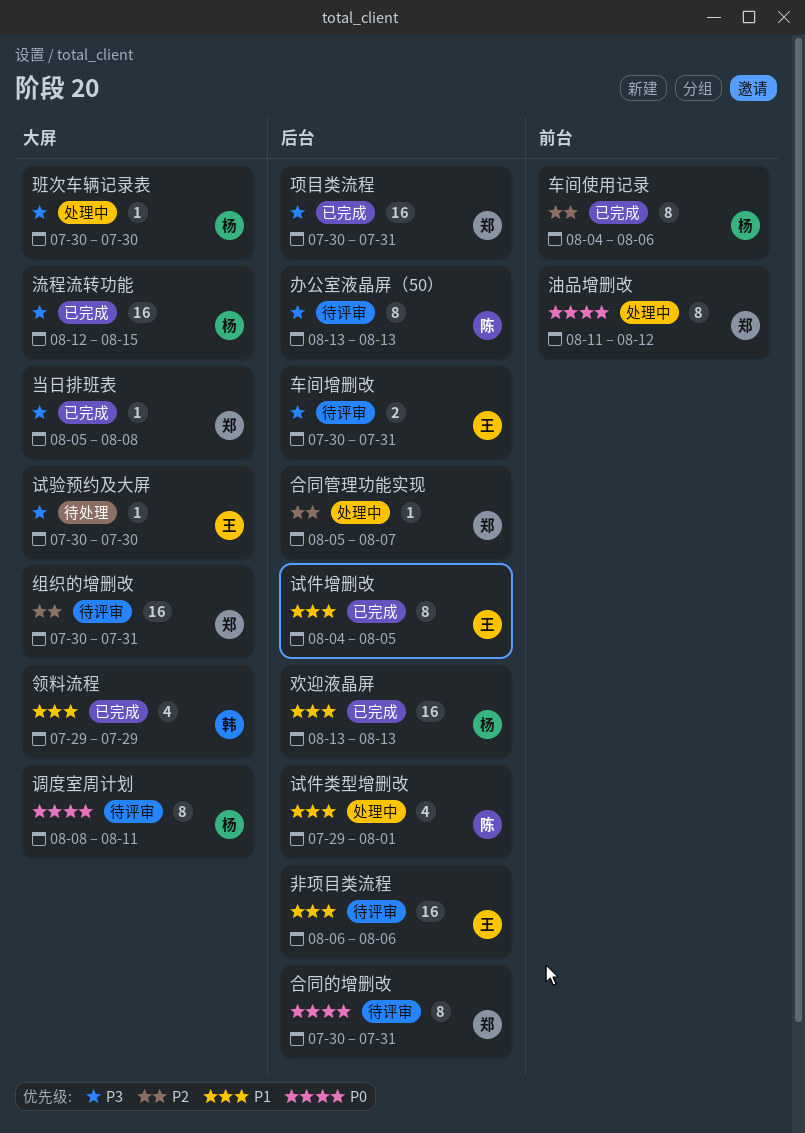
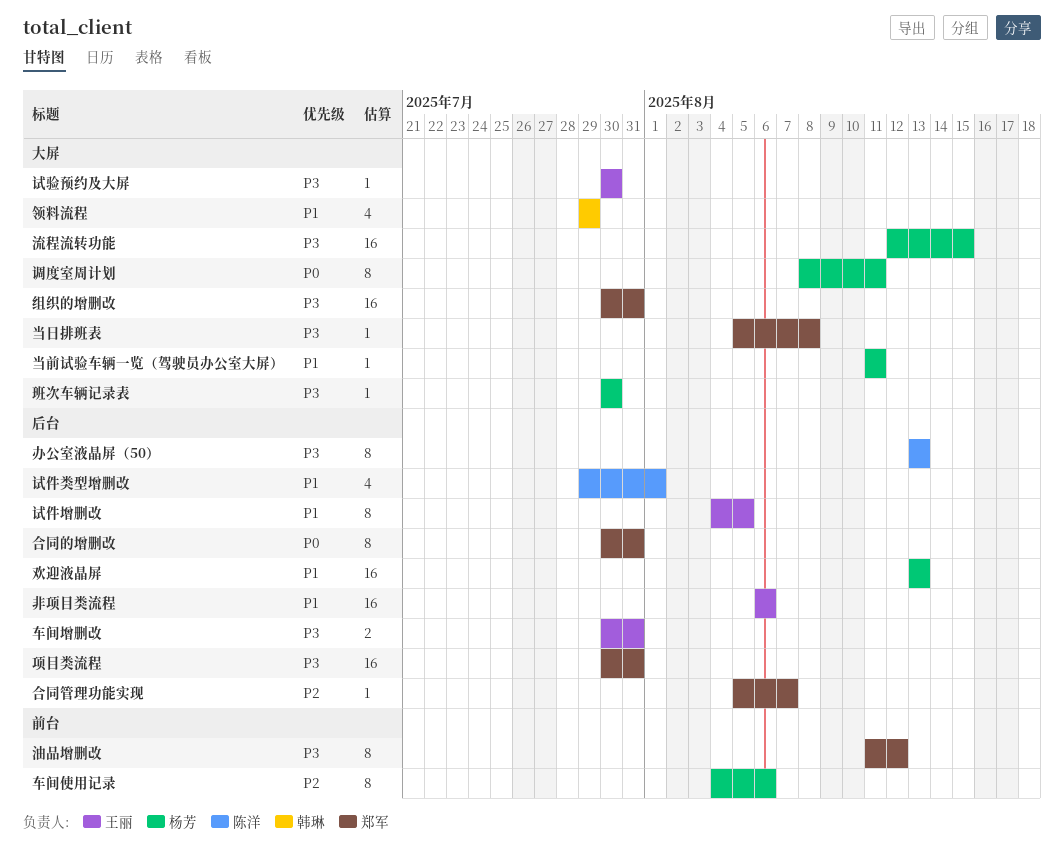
当前试验车辆一览（驾驶员办公室大屏）: none -> present
油品增删改, priority: P0 -> P3
组织的增删改, priority: P2 -> P3

